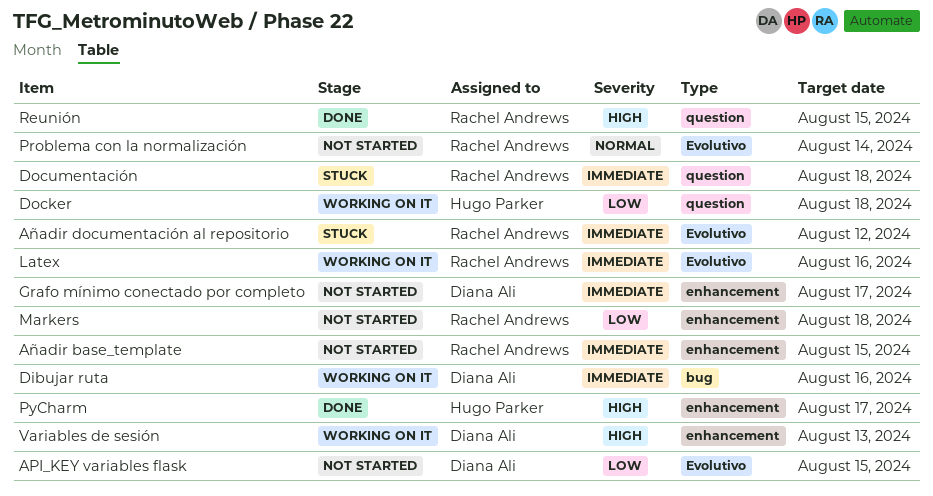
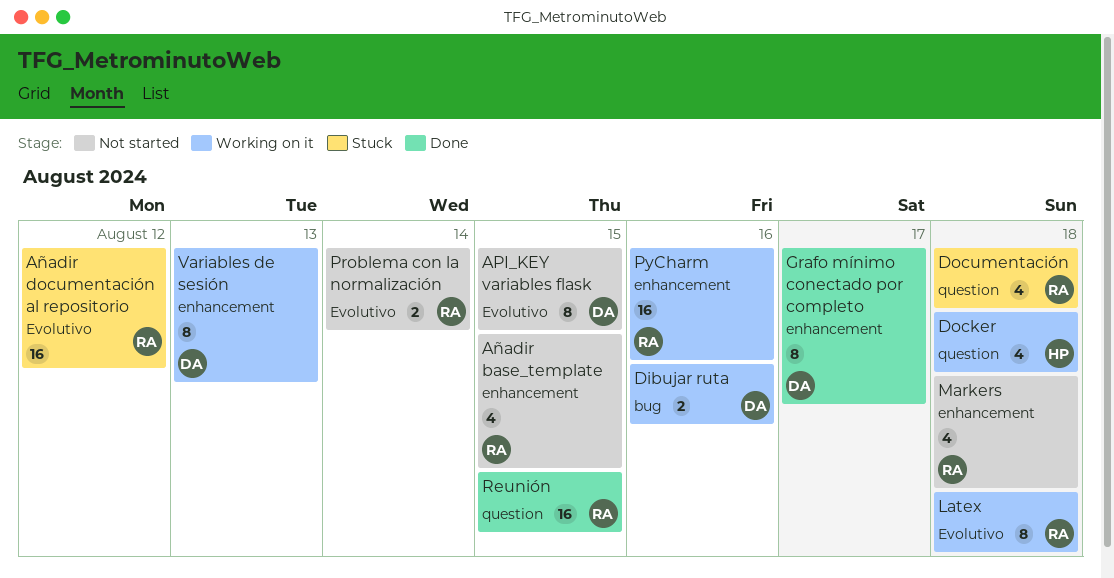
Grafo mínimo conectado por completo, status: Not started -> Done
Latex, due: Aug 16 -> Aug 18
PyCharm, status: Done -> Working on it
PyCharm, owner: Hugo Parker -> Rachel Andrews
PyCharm, due: Aug 17 -> Aug 16

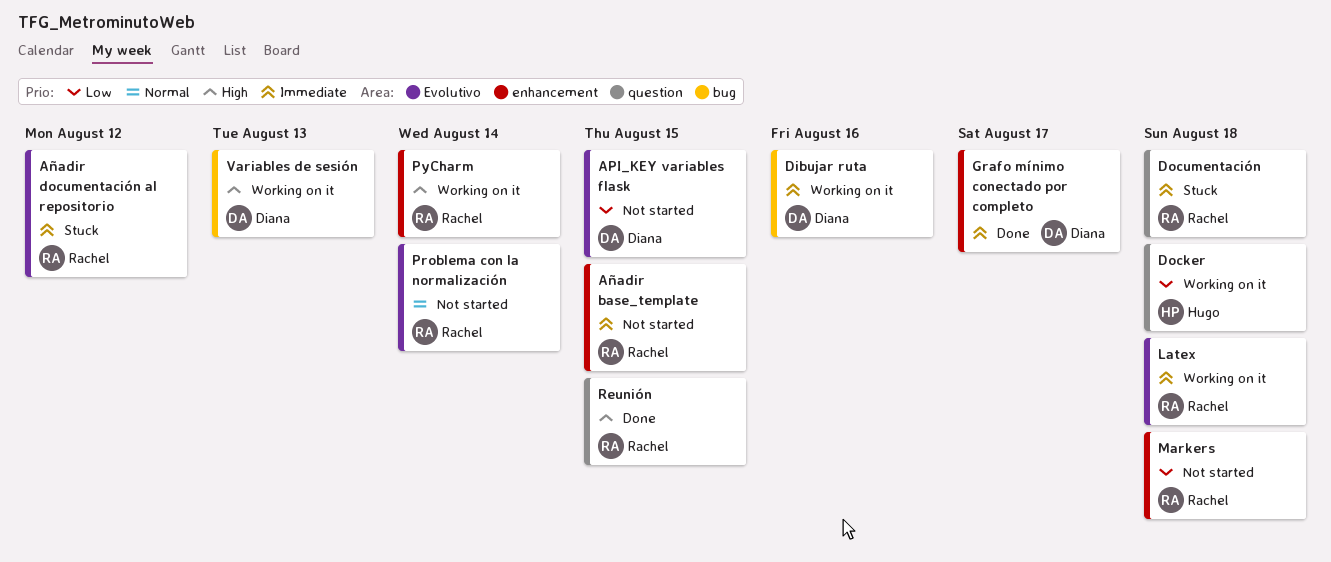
PyCharm, due: Aug 16 -> Aug 14
Variables de sesión, label: enhancement -> bug

